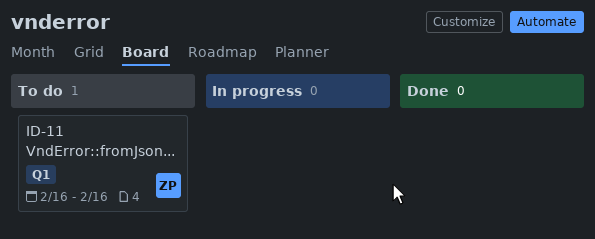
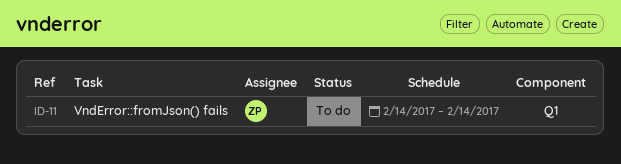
ID-11, start: Feb 16 -> Feb 14
ID-11, due: Feb 16 -> Feb 14

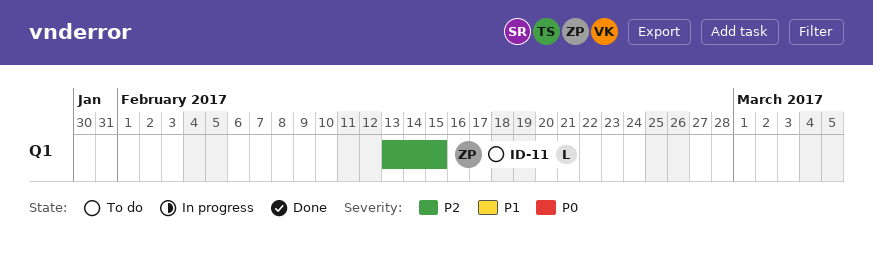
ID-11, start: Feb 14 -> Feb 13
ID-11, due: Feb 14 -> Feb 15

